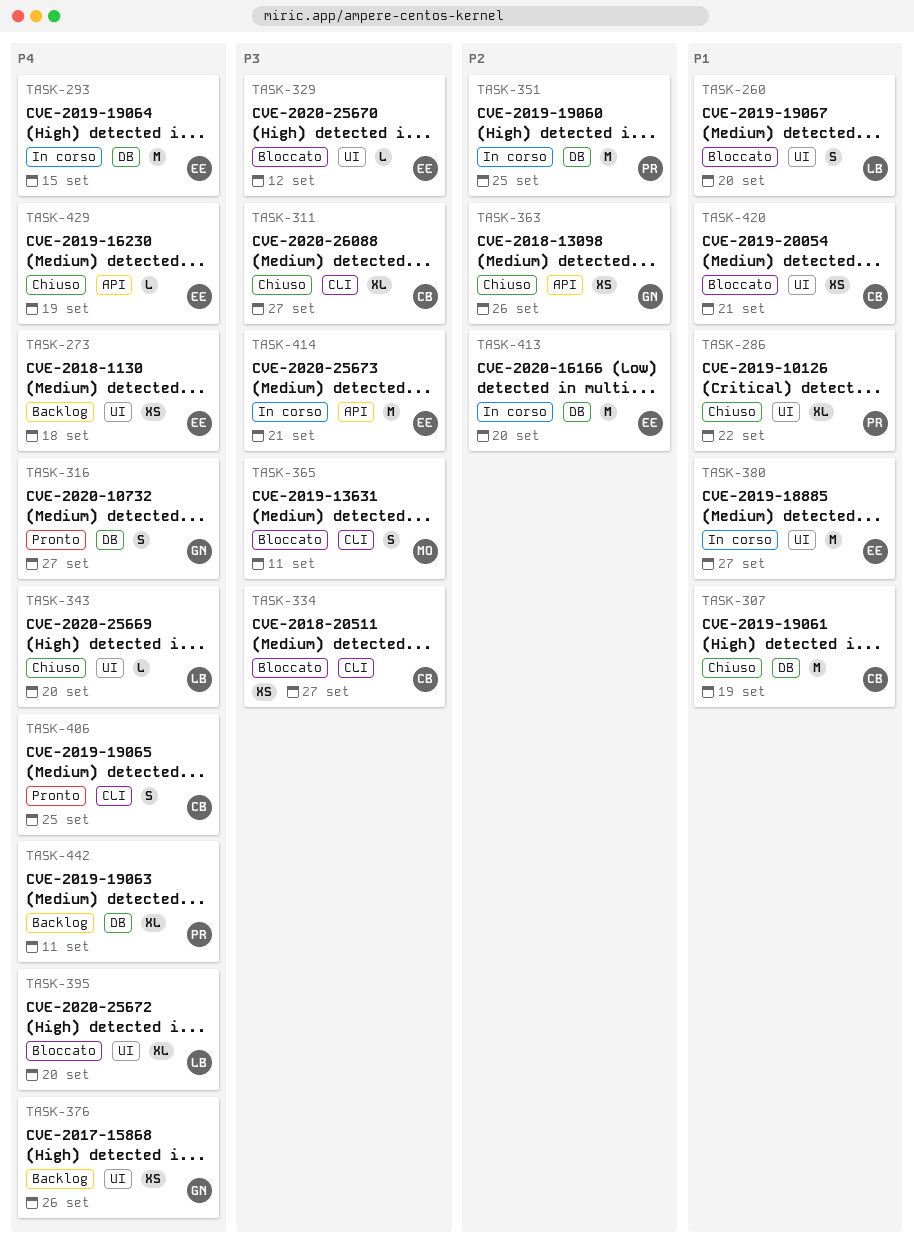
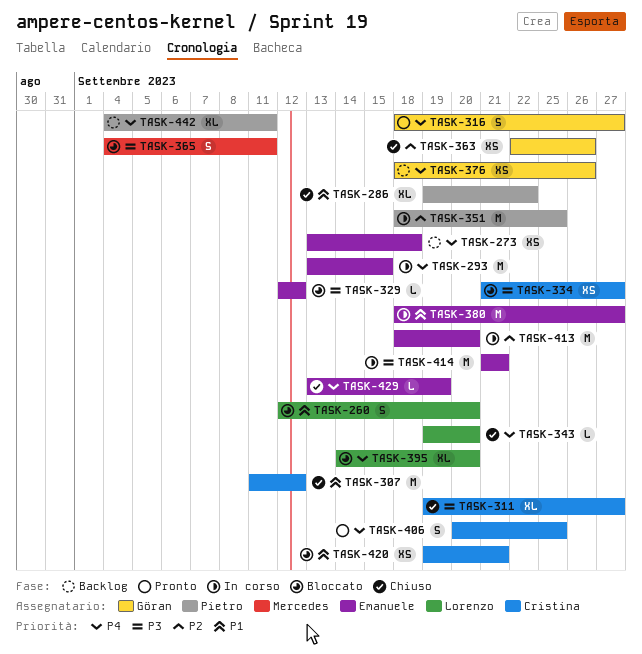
TASK-307, due: Sep 19 -> Sep 12

